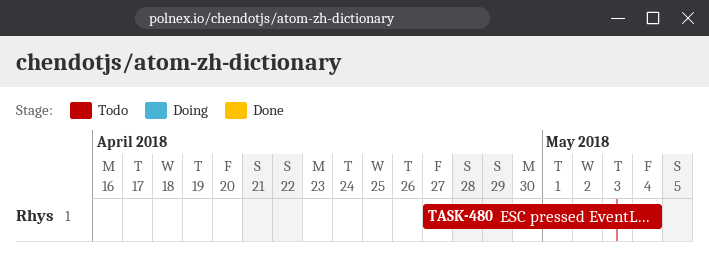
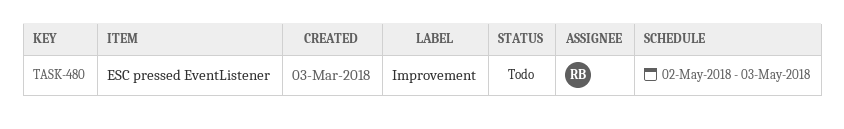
TASK-480, start: Apr 27 -> May 2
TASK-480, due: May 4 -> May 3

